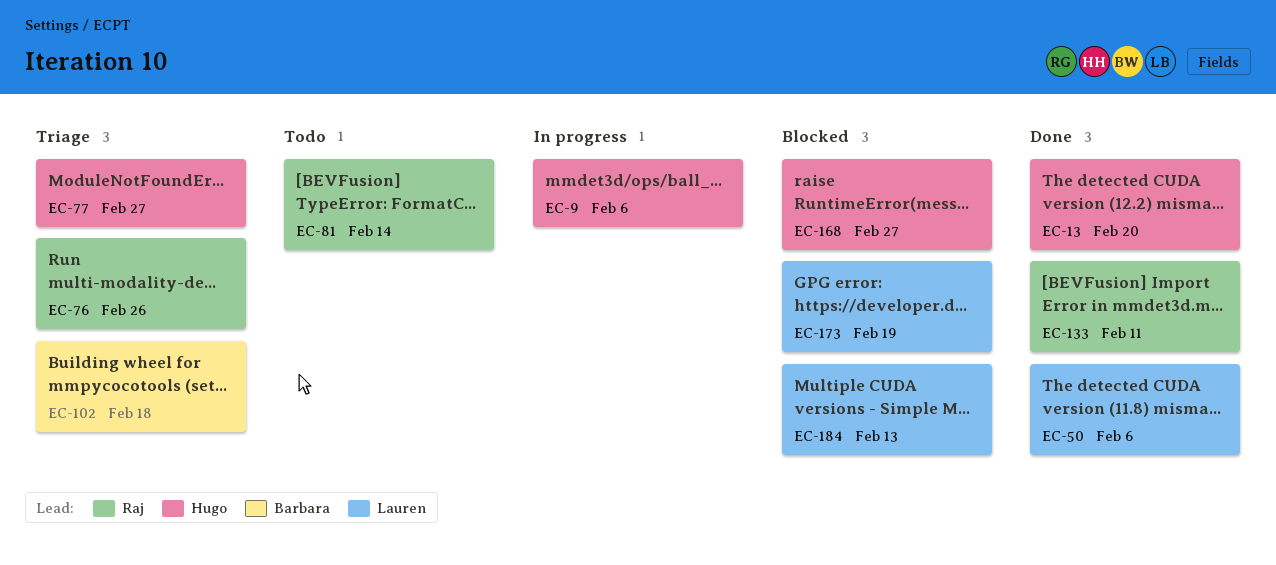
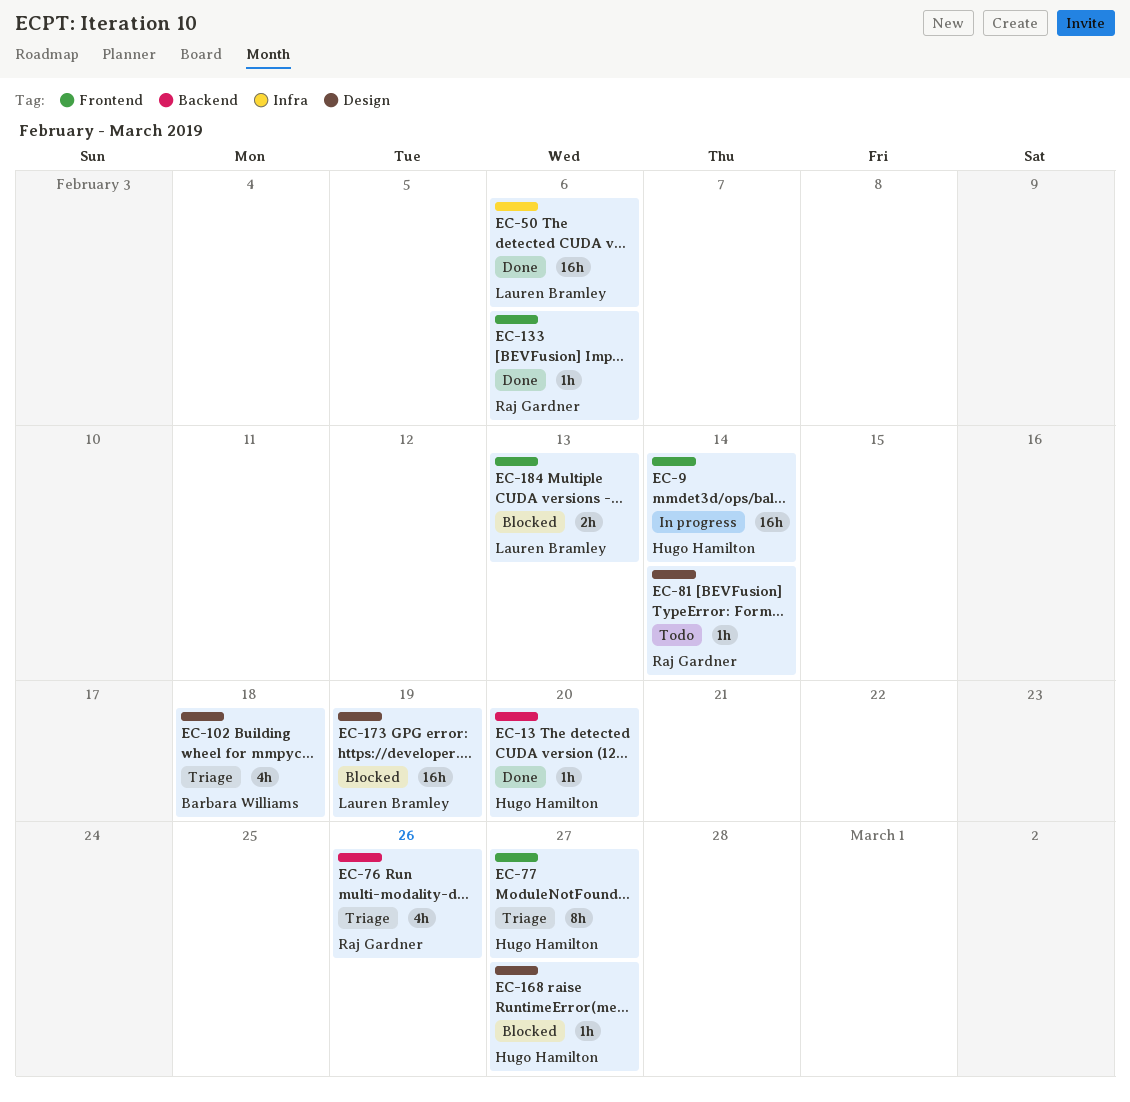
EC-9, due: Feb 6 -> Feb 14
EC-133, due: Feb 11 -> Feb 6

